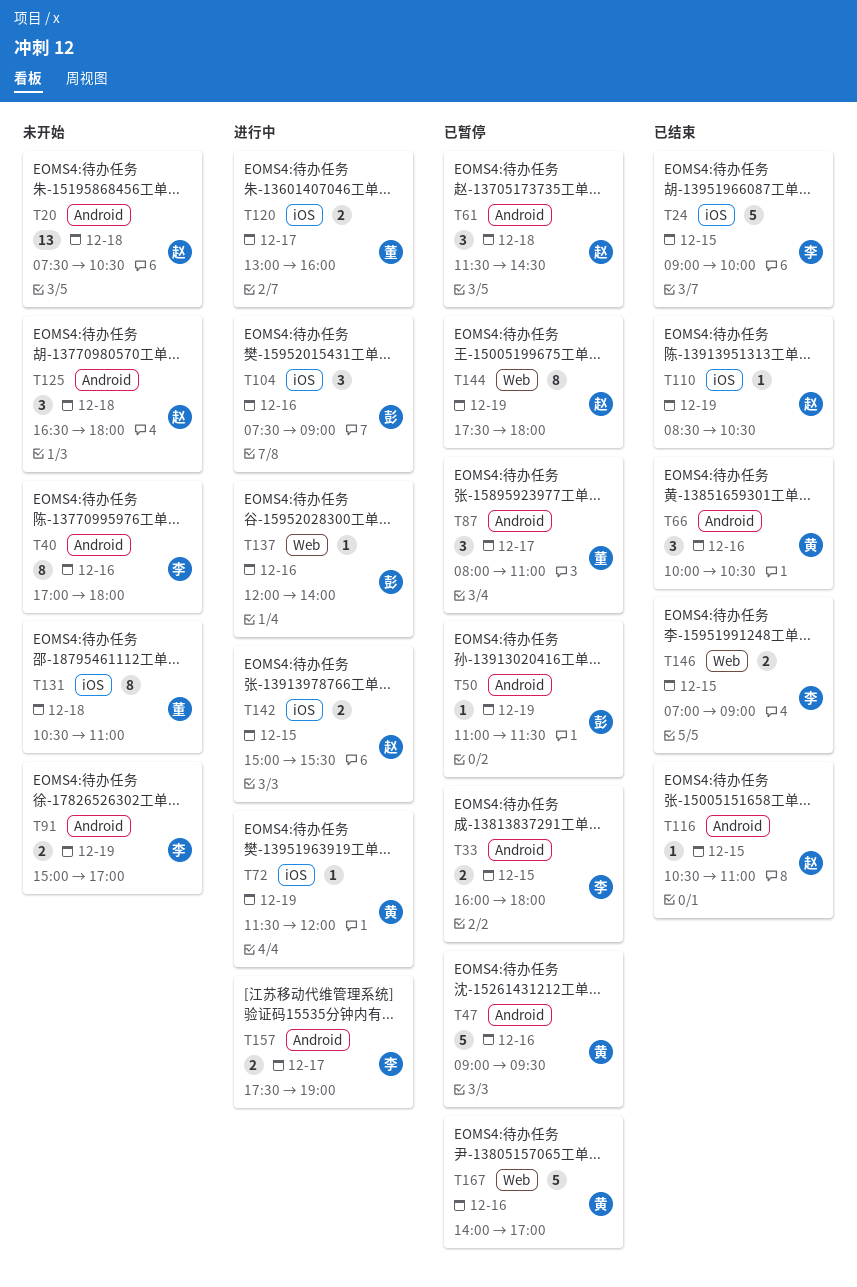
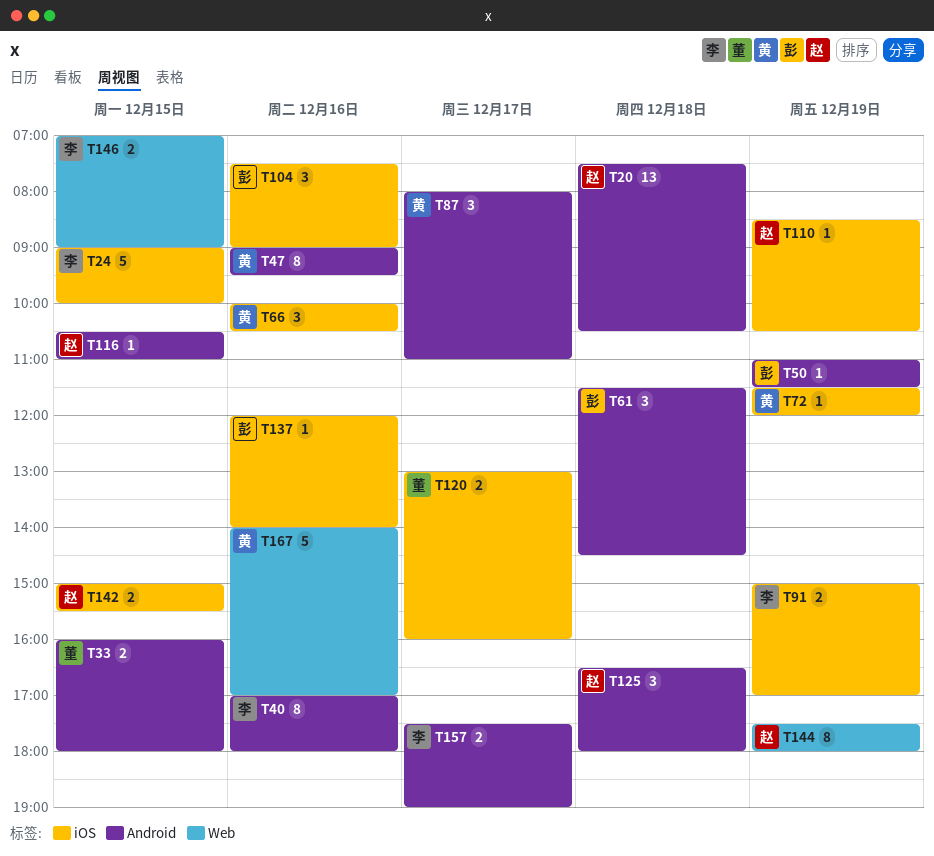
T33, owner: 李 -> 董
T47, estimate: 5 -> 8
T61, owner: 赵 -> 彭
T66, label: Android -> iOS
T87, owner: 董 -> 黄
T91, label: Android -> iOS
T131: present -> none
T137, label: Web -> iOS

